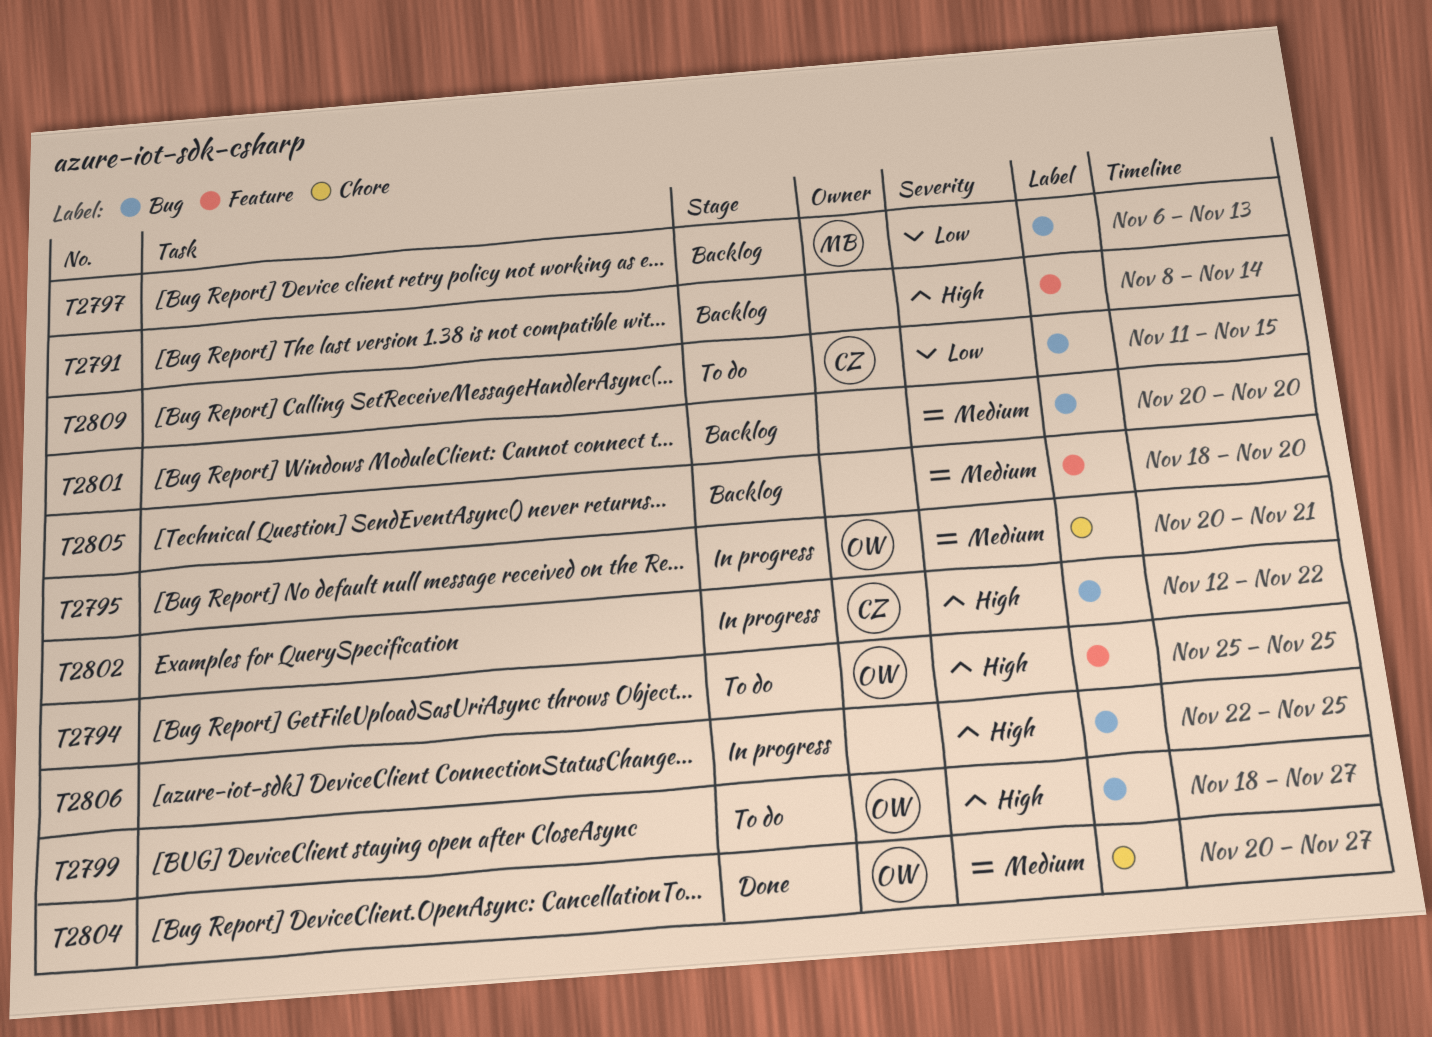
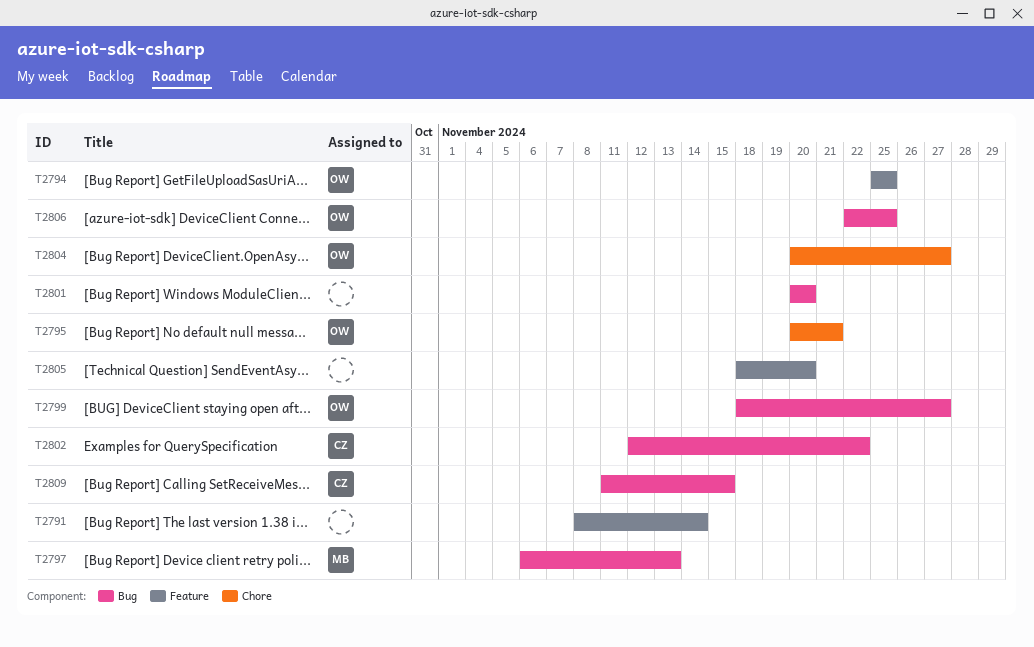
T2806, owner: none -> OW

